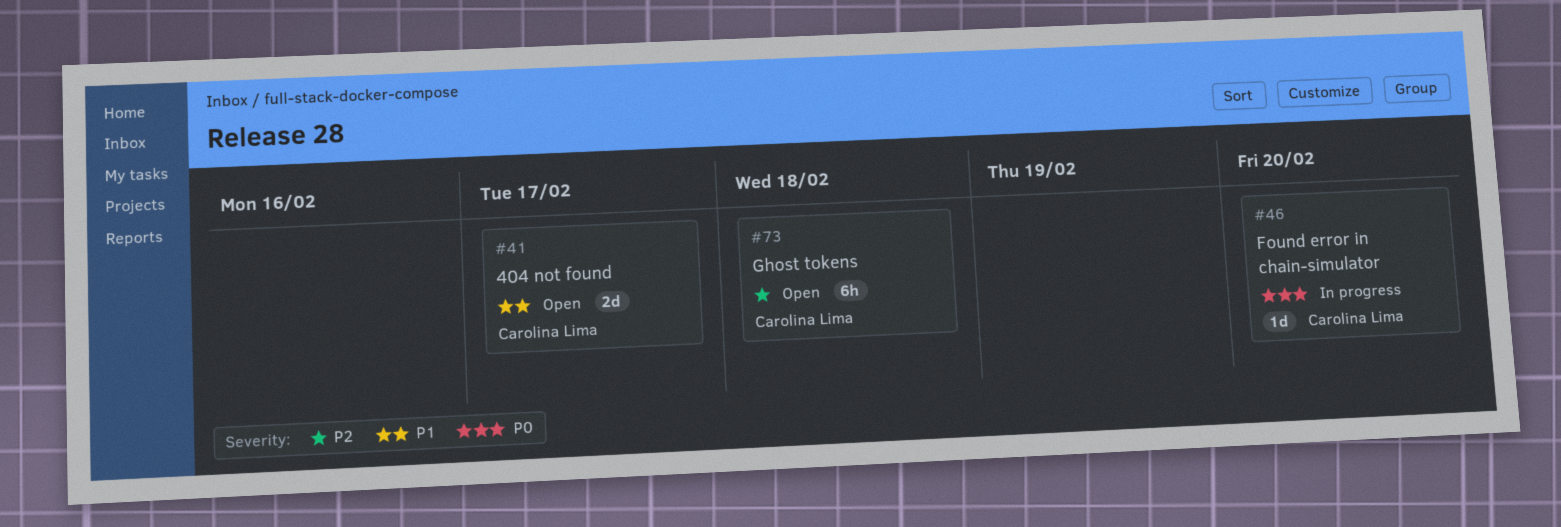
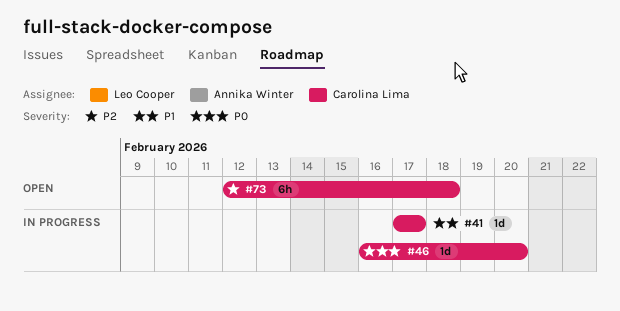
#41, status: Open -> In progress
#41, estimate: 2d -> 1d

